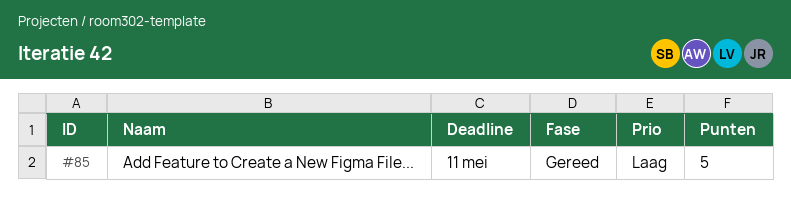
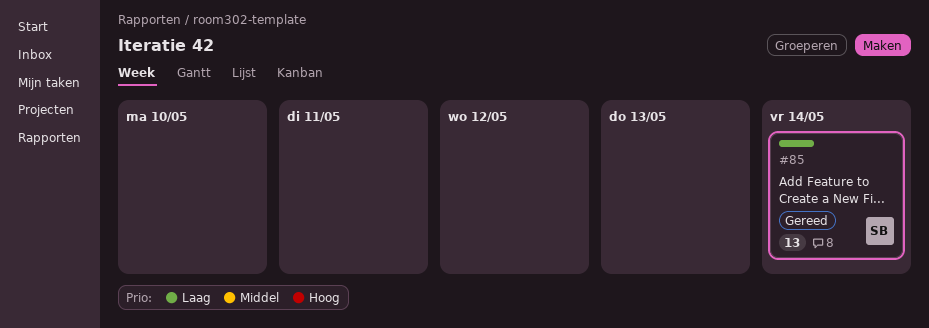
#85, estimate: 5 -> 13
#85, due: May 11 -> May 14

